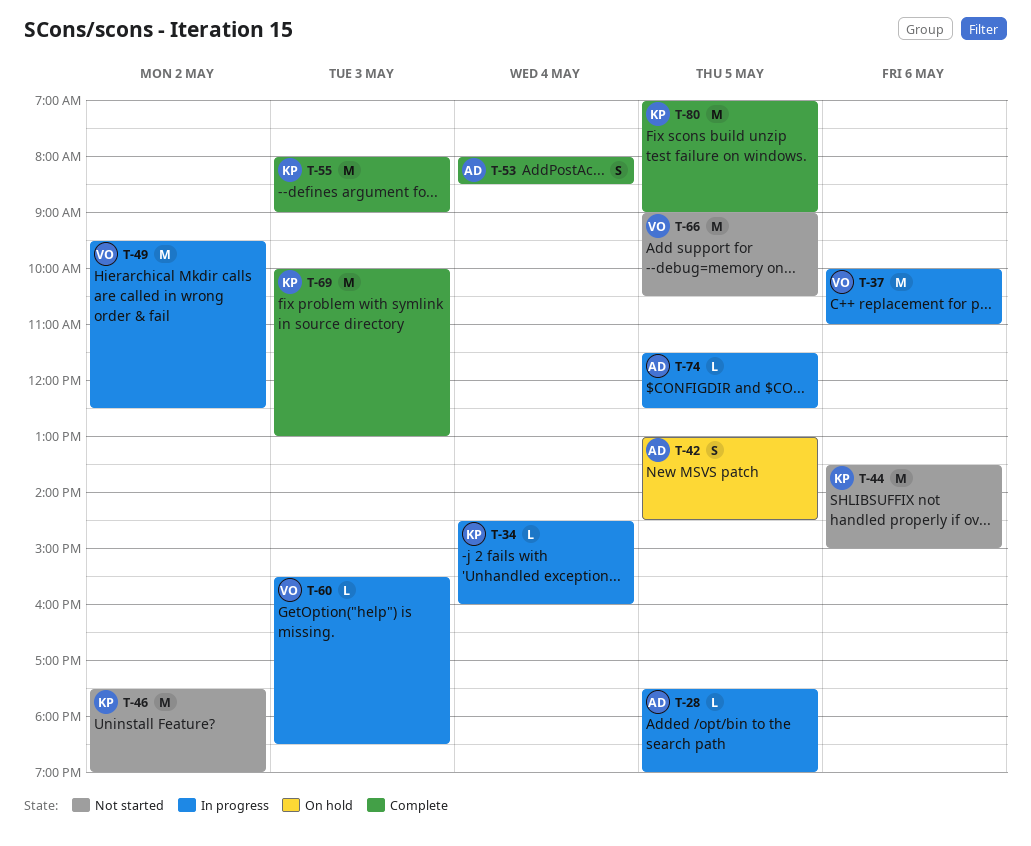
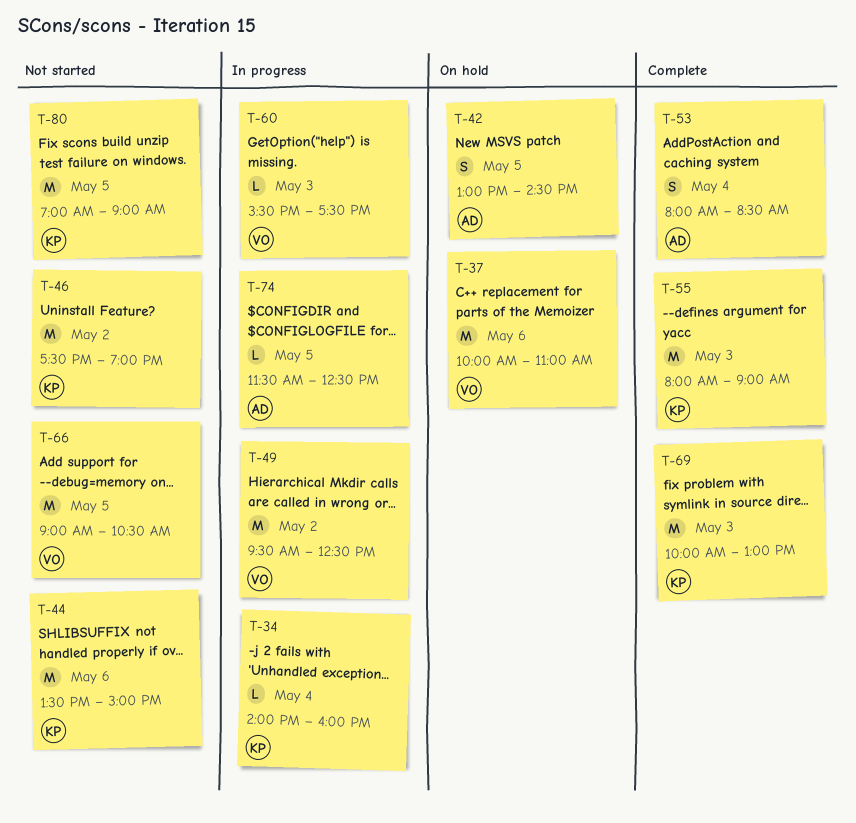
T-28: present -> none
T-34, begins: 14:30 -> 14:00
T-37, status: In progress -> On hold
T-60, ends: 18:30 -> 17:30
T-80, status: Complete -> Not started

